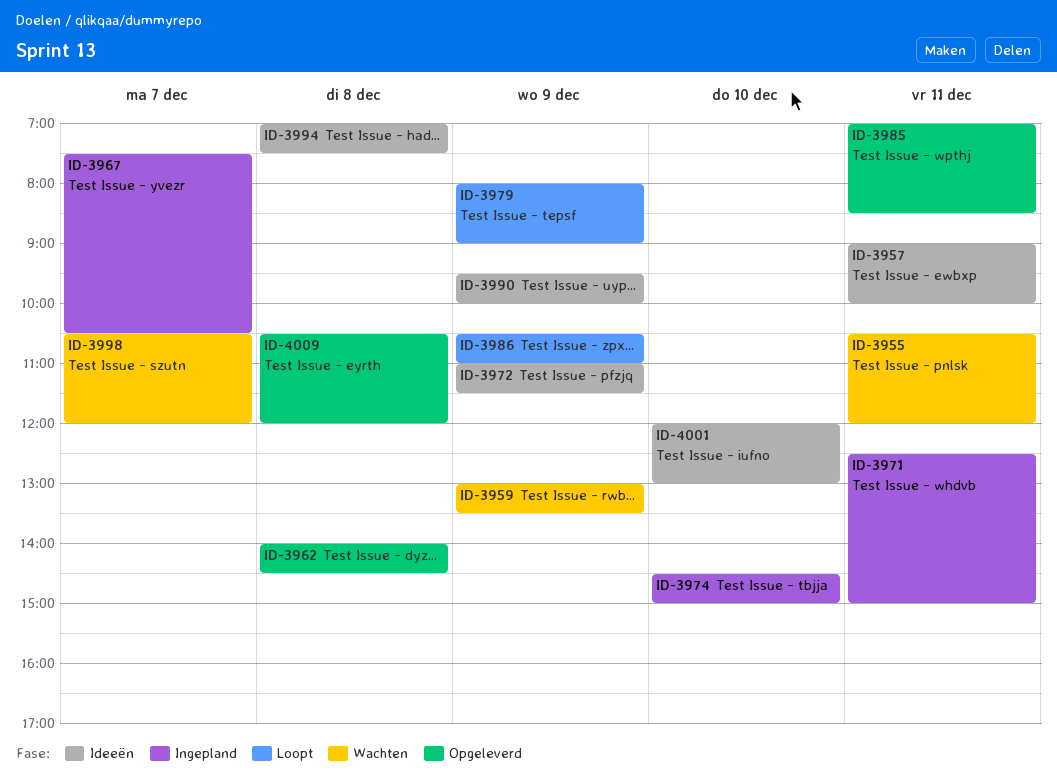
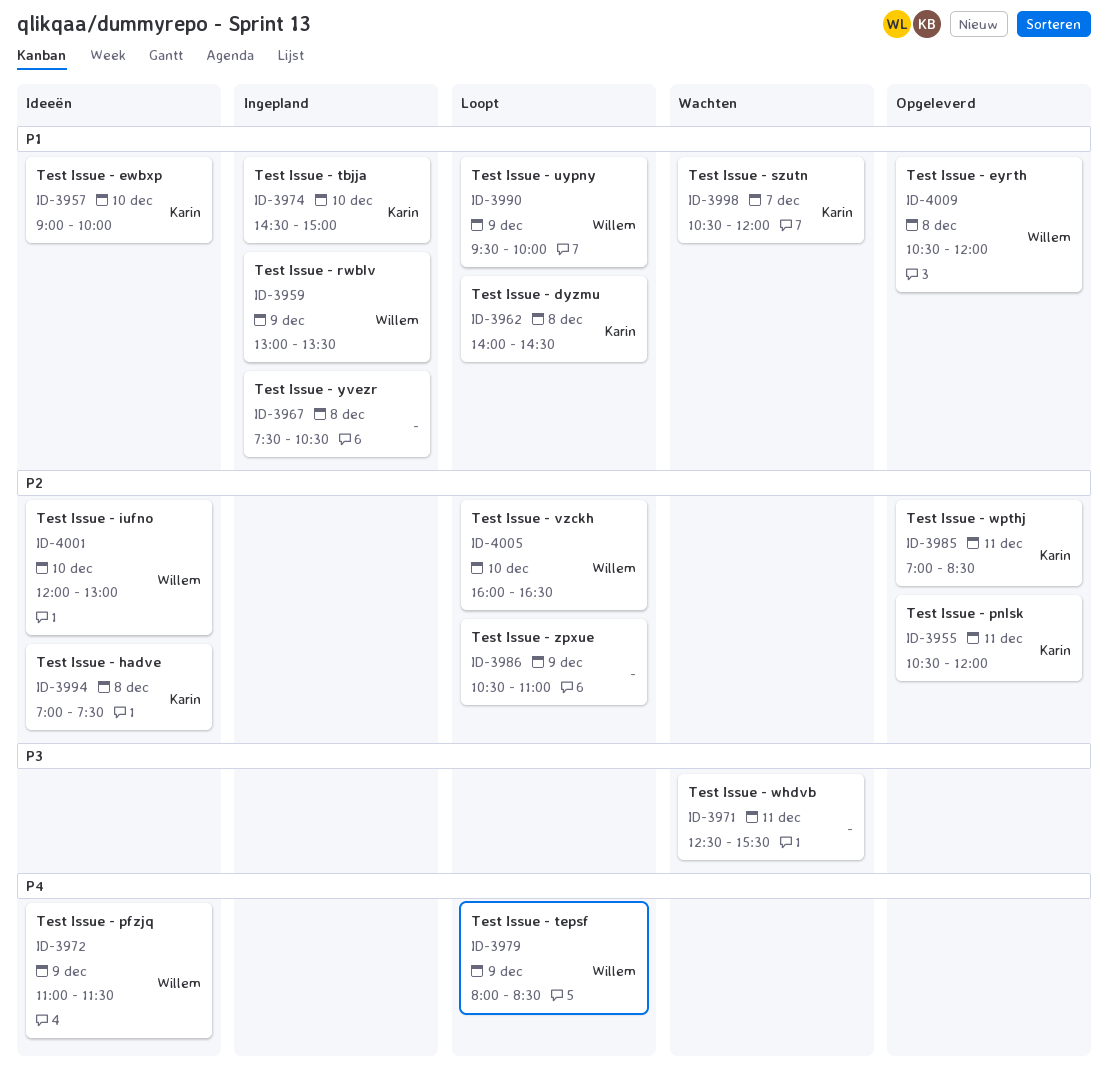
ID-3955, status: Wachten -> Opgeleverd
ID-3957, day: Dec 11 -> Dec 10
ID-3959, status: Wachten -> Ingepland
ID-3962, status: Opgeleverd -> Loopt
ID-3967, day: Dec 7 -> Dec 8
ID-3971, status: Ingepland -> Wachten
ID-3971, ends: 15:00 -> 15:30
ID-3979, ends: 09:00 -> 08:30
ID-3990, status: Ideeën -> Loopt
ID-4005: none -> present

